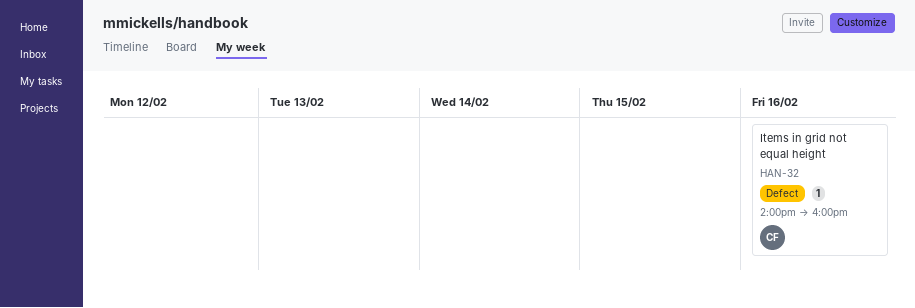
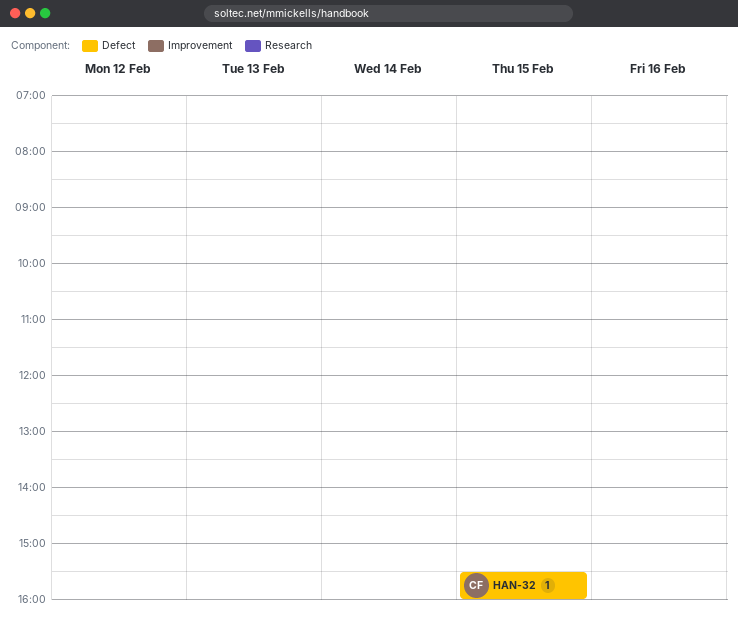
HAN-32, day: Feb 16 -> Feb 15
HAN-32, begins: 14:00 -> 15:30

